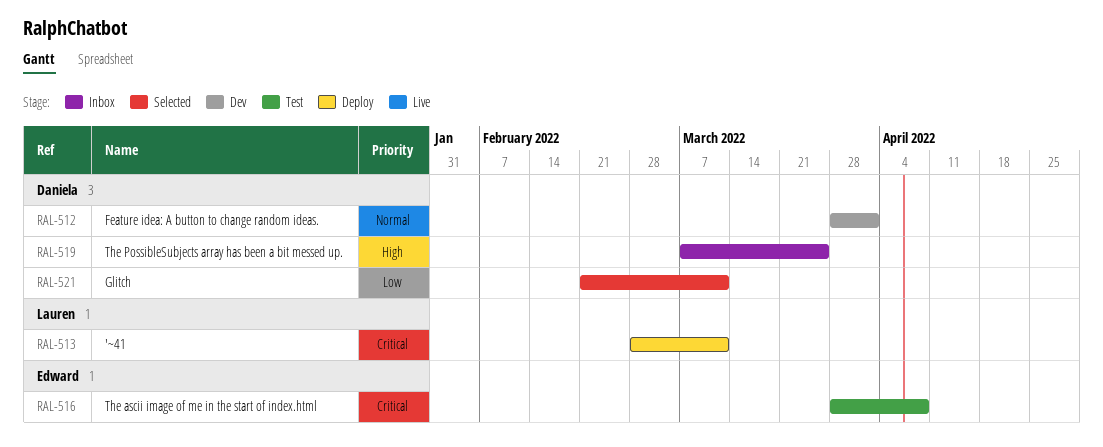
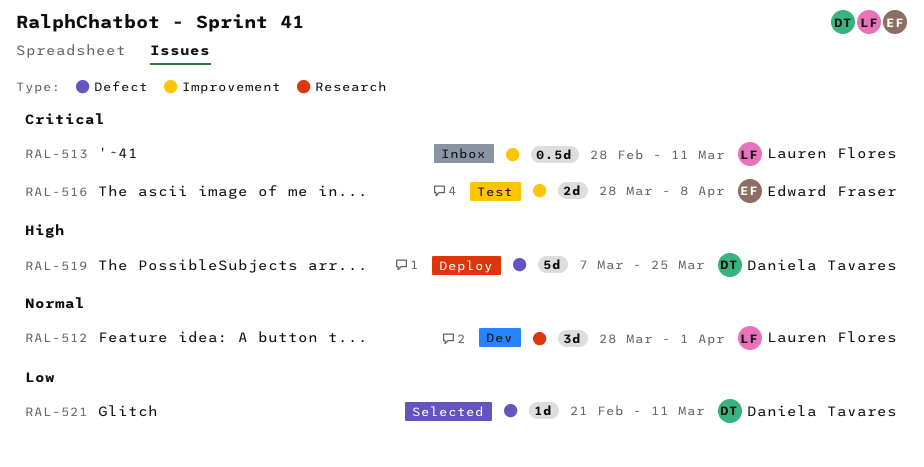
RAL-512, owner: Daniela Tavares -> Lauren Flores
RAL-513, status: Deploy -> Inbox
RAL-519, status: Inbox -> Deploy

